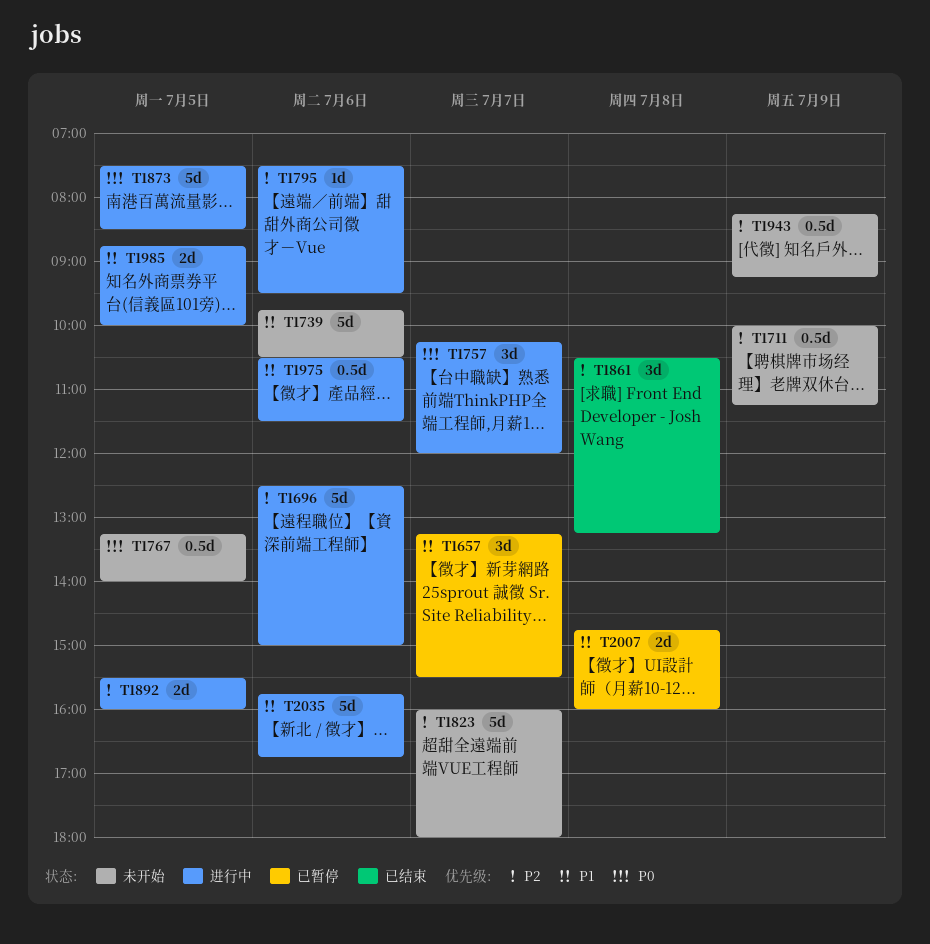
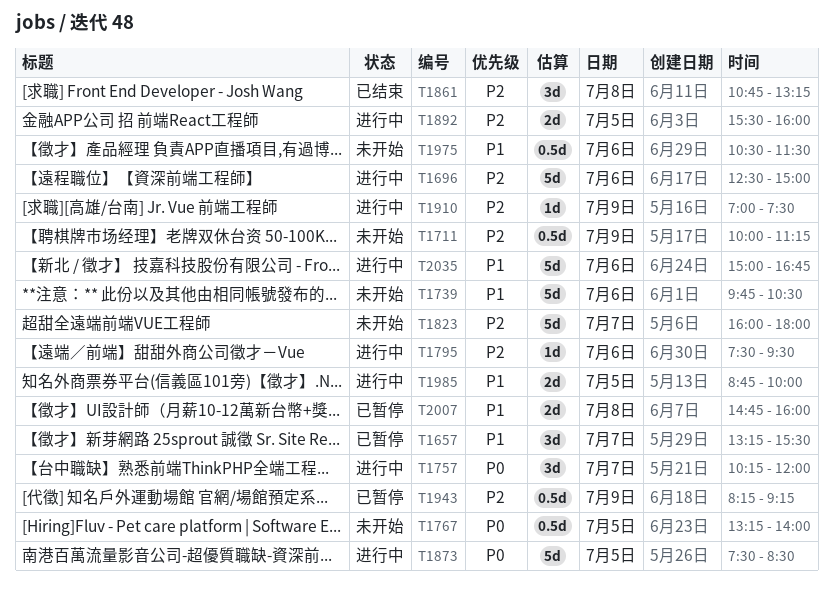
T1861, begins: 10:30 -> 10:45
T1910: none -> present
T1943, status: 未开始 -> 已暂停
T1975, status: 进行中 -> 未开始
T2035, begins: 15:45 -> 15:00

